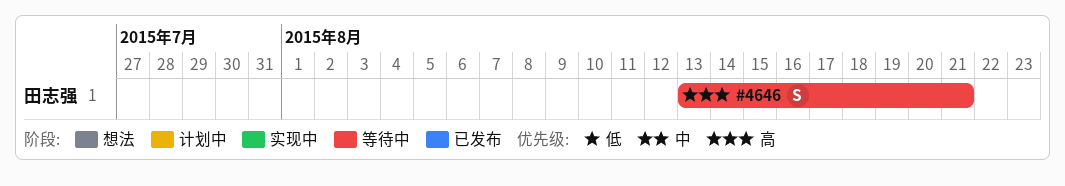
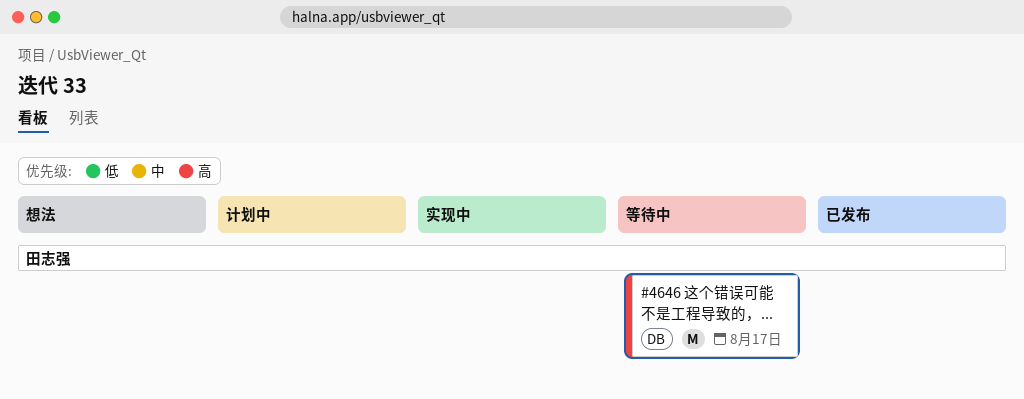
#4646, estimate: S -> M
#4646, due: Aug 21 -> Aug 17

